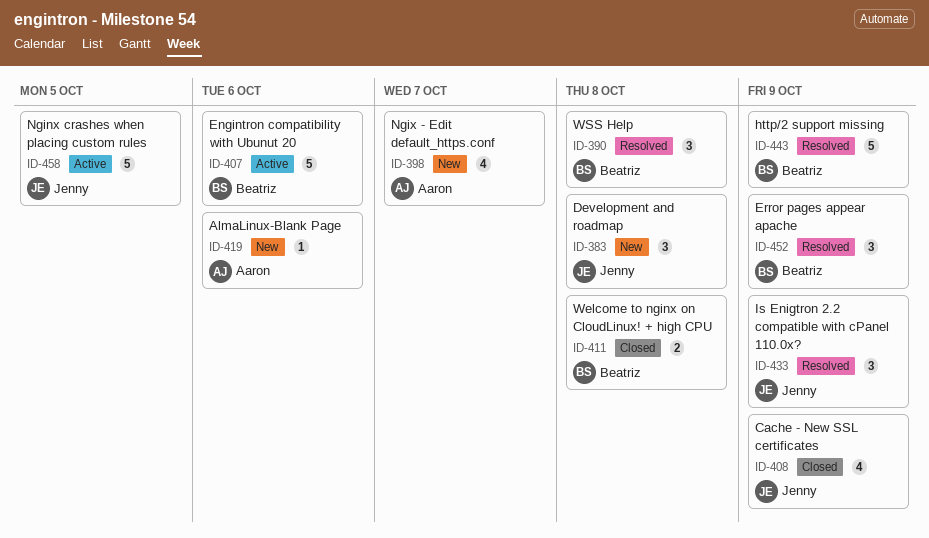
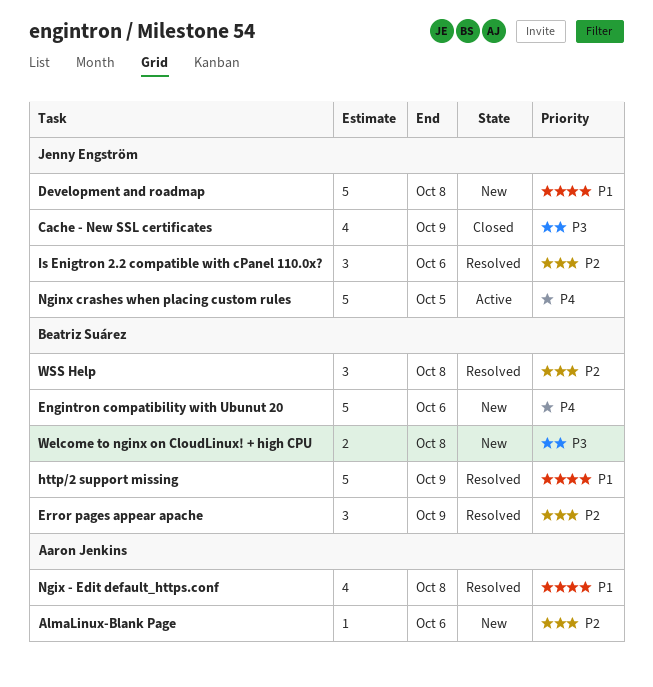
Development and roadmap, estimate: 3 -> 5
Engintron compatibility with Ubunut 20, status: Active -> New
Is Enigtron 2.2 compatible with cPanel 110.0x?, due: Oct 9 -> Oct 6
Ngix - Edit default_https.conf, status: New -> Resolved
Ngix - Edit default_https.conf, due: Oct 7 -> Oct 8
Welcome to nginx on CloudLinux! + high CPU, status: Closed -> New

